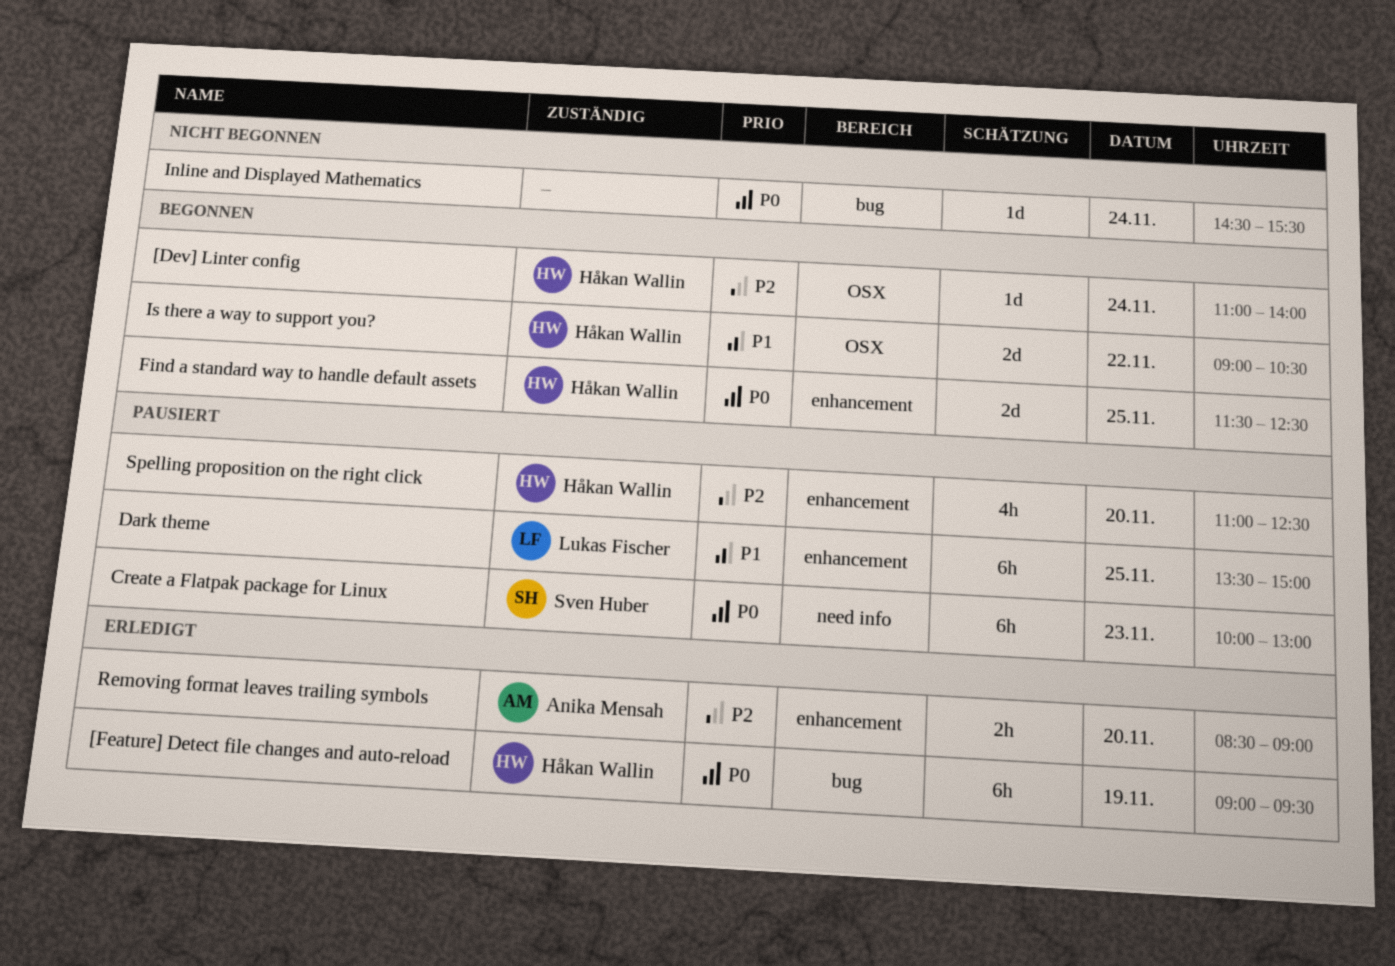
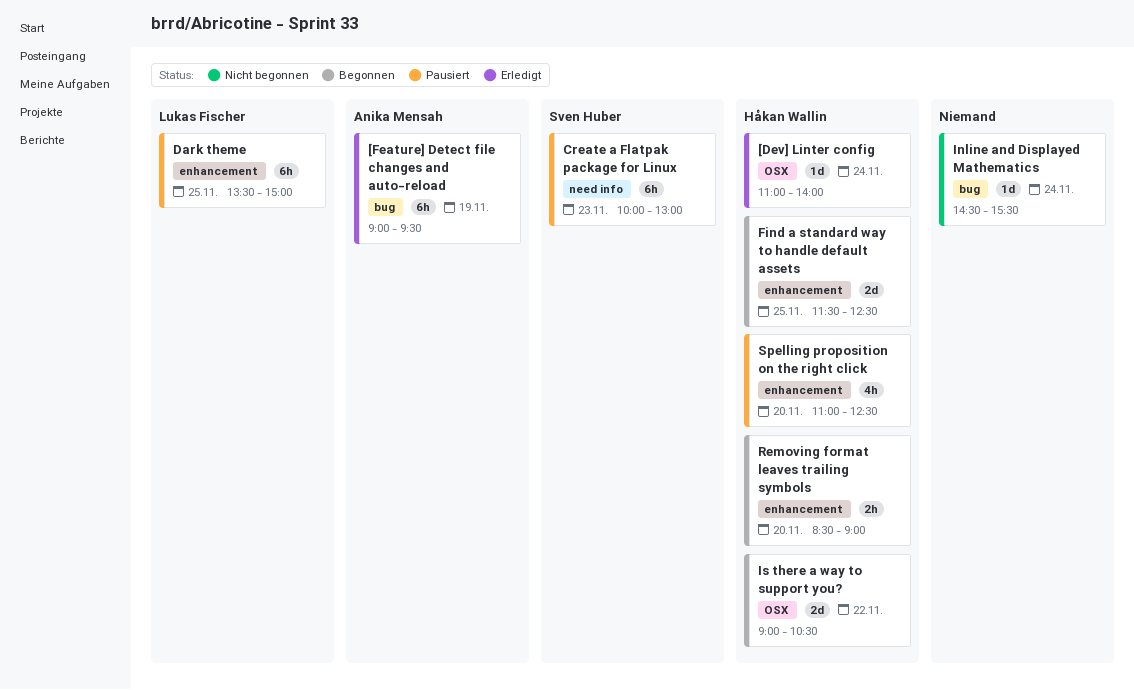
[Dev] Linter config, status: Begonnen -> Erledigt
[Feature] Detect file changes and auto-reload, owner: Håkan Wallin -> Anika Mensah
Removing format leaves trailing symbols, status: Erledigt -> Begonnen
Removing format leaves trailing symbols, owner: Anika Mensah -> Håkan Wallin

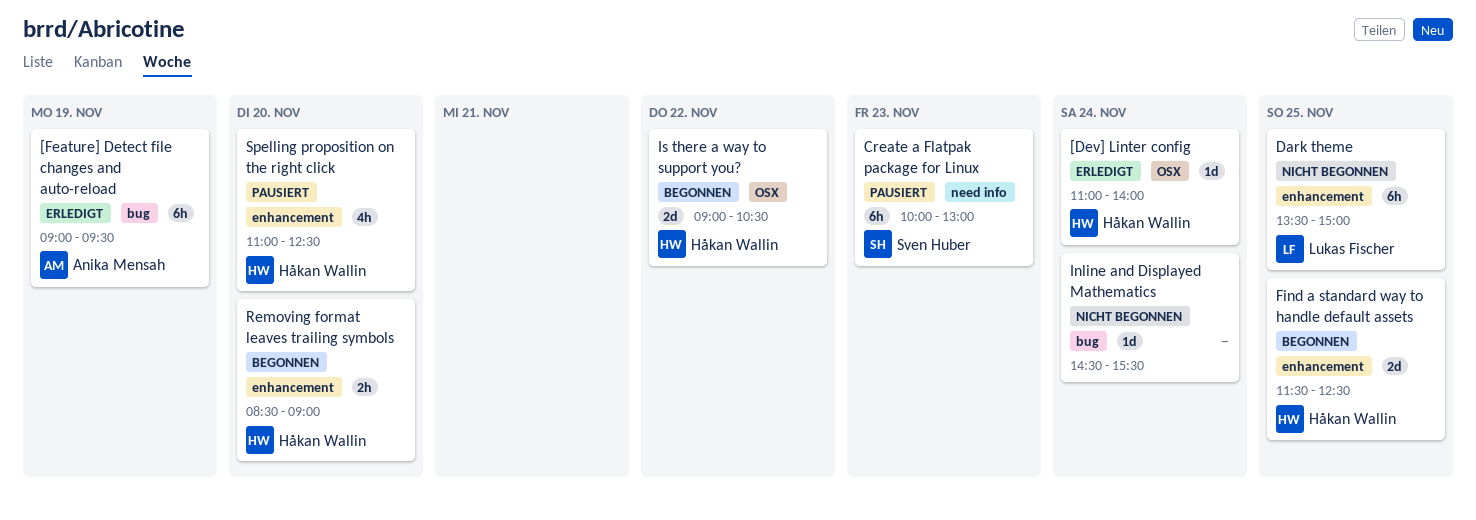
Dark theme, status: Pausiert -> Nicht begonnen

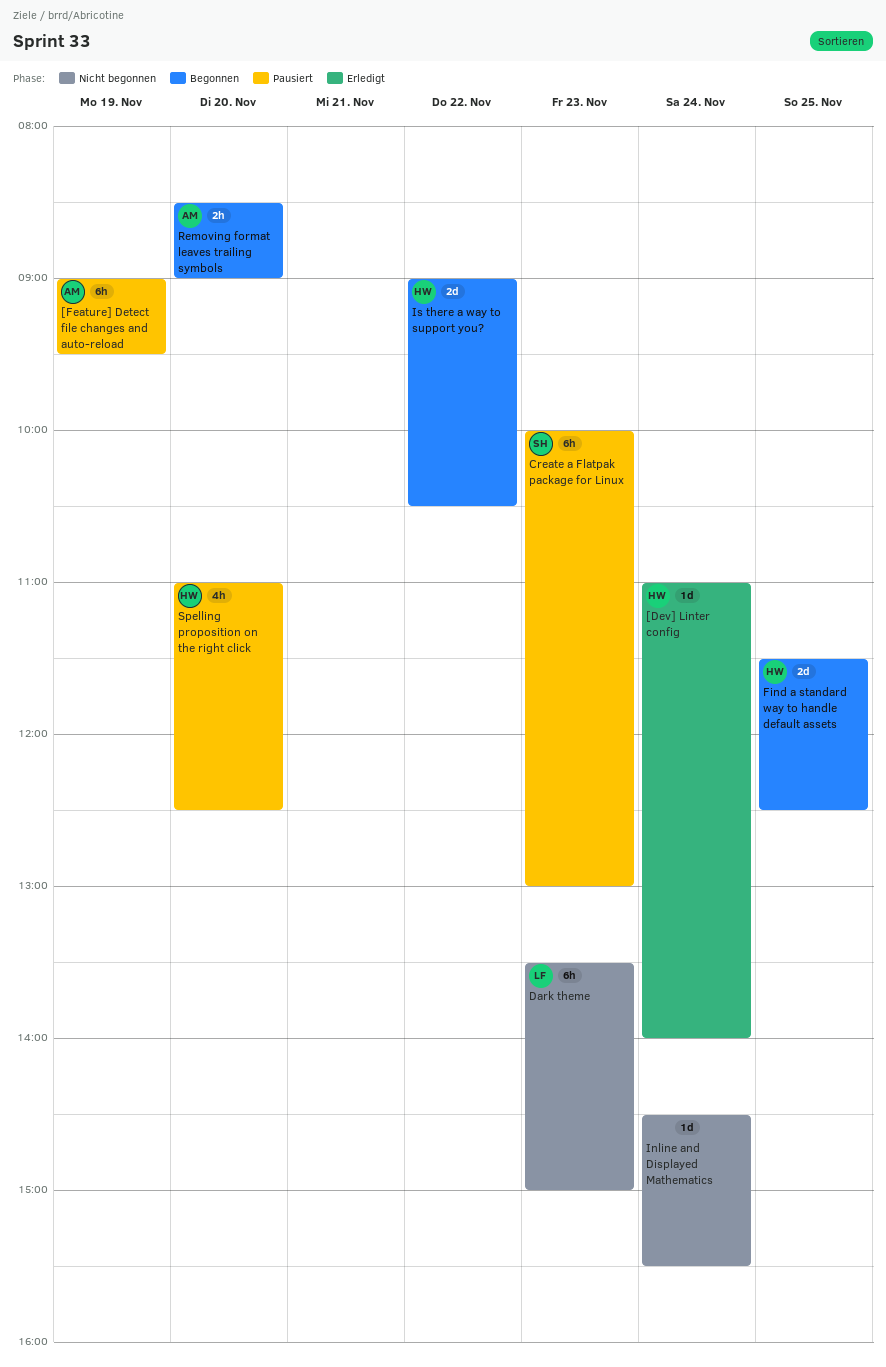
[Feature] Detect file changes and auto-reload, status: Erledigt -> Pausiert
Dark theme, day: Nov 25 -> Nov 23
Removing format leaves trailing symbols, owner: Håkan Wallin -> Anika Mensah

